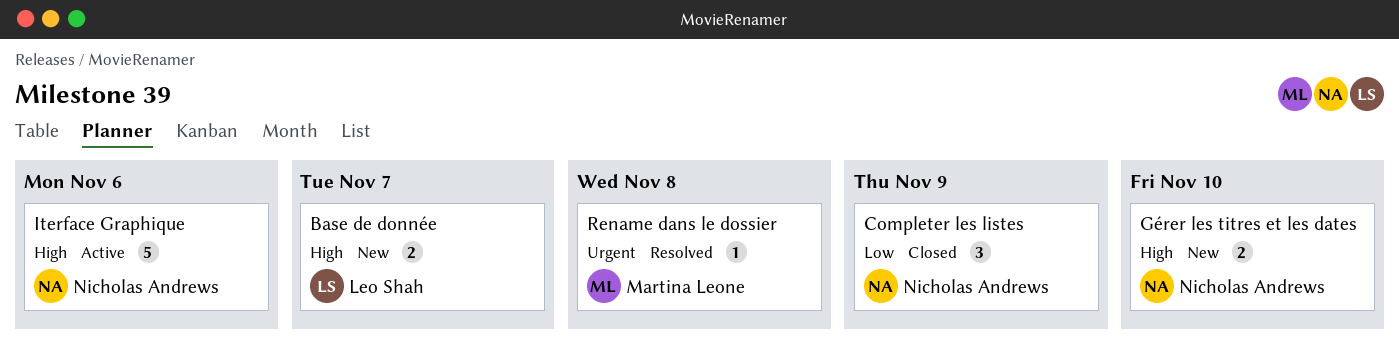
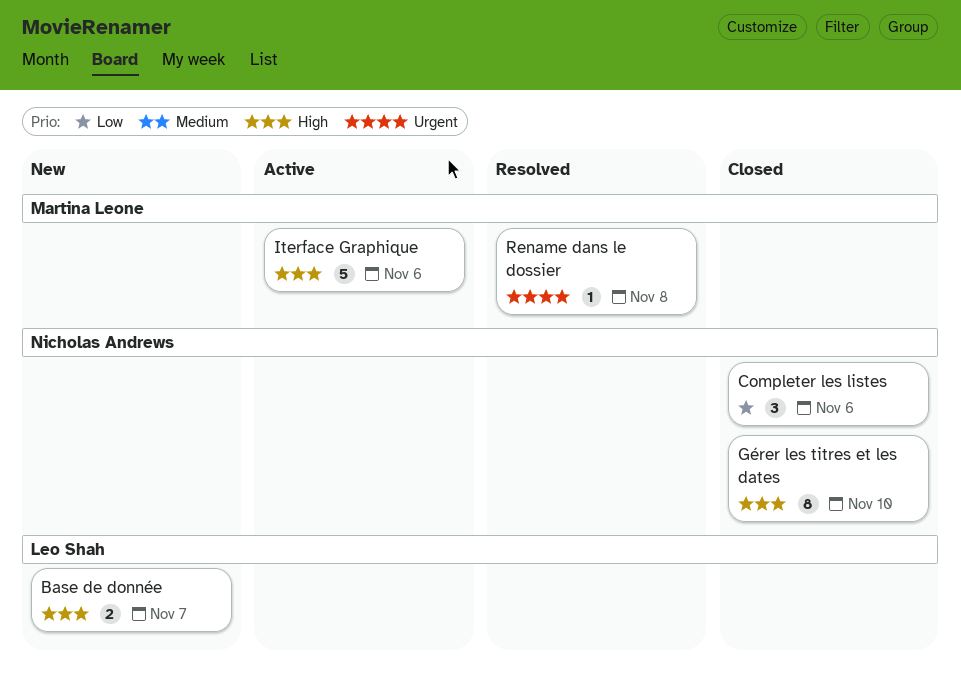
Completer les listes, due: Nov 9 -> Nov 6
Gérer les titres et les dates, status: New -> Closed
Gérer les titres et les dates, estimate: 2 -> 8
Iterface Graphique, owner: Nicholas Andrews -> Martina Leone

